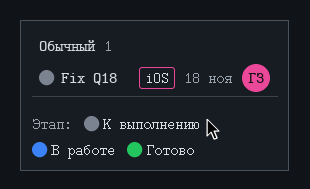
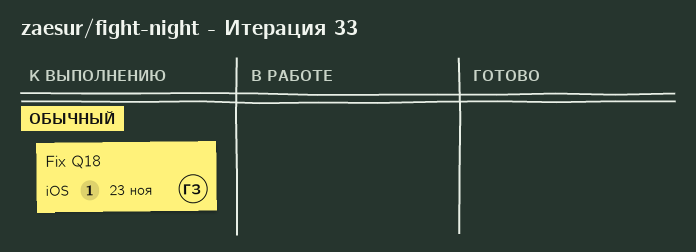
Fix Q18, due: Nov 18 -> Nov 23

